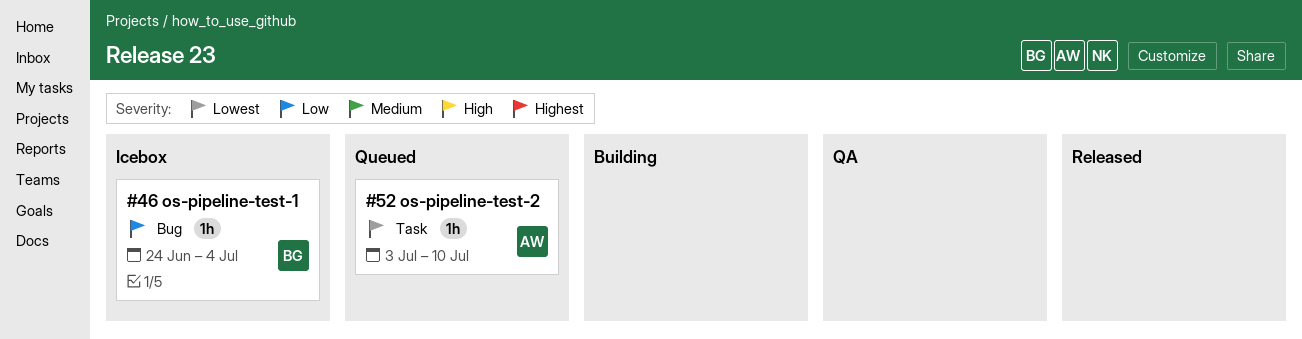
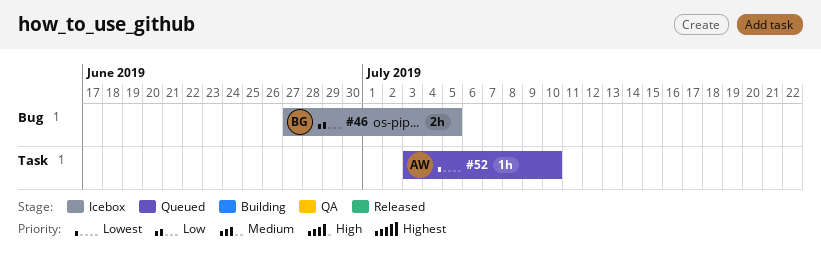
#46, estimate: 1h -> 2h
#46, start: Jun 24 -> Jun 27
#46, due: Jul 4 -> Jul 5

